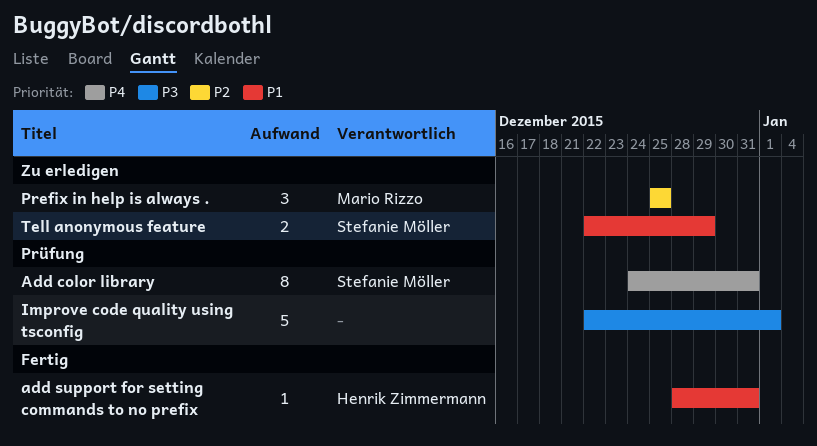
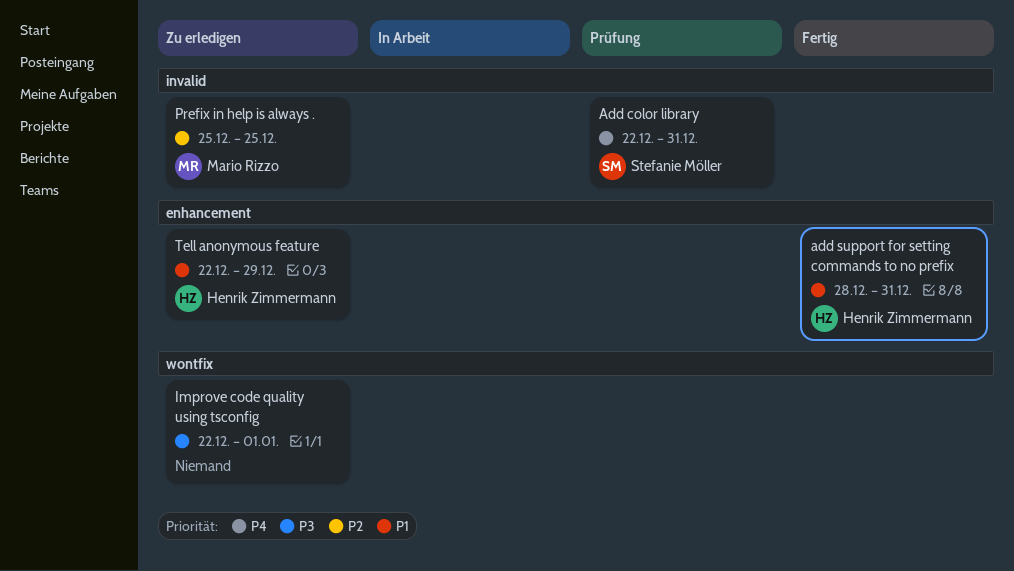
Add color library, start: Dec 24 -> Dec 22
Improve code quality using tsconfig, status: Prüfung -> Zu erledigen
Tell anonymous feature, owner: Stefanie Möller -> Henrik Zimmermann

